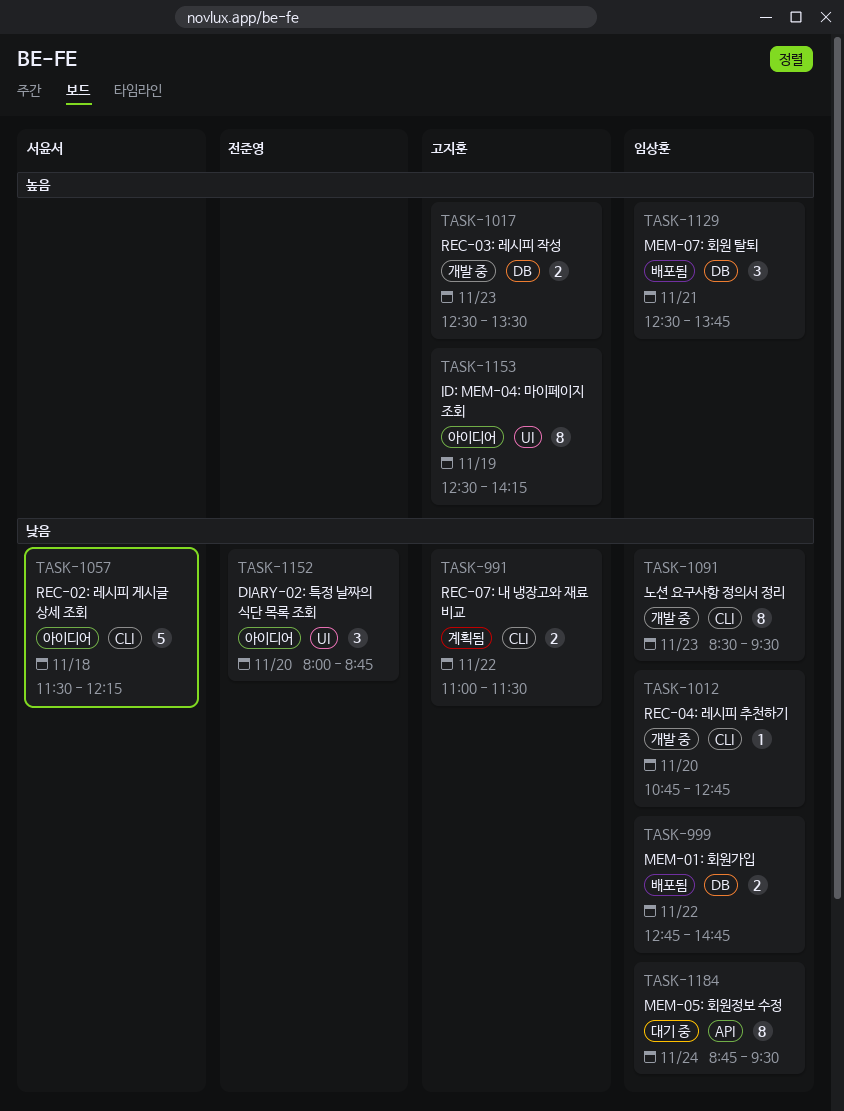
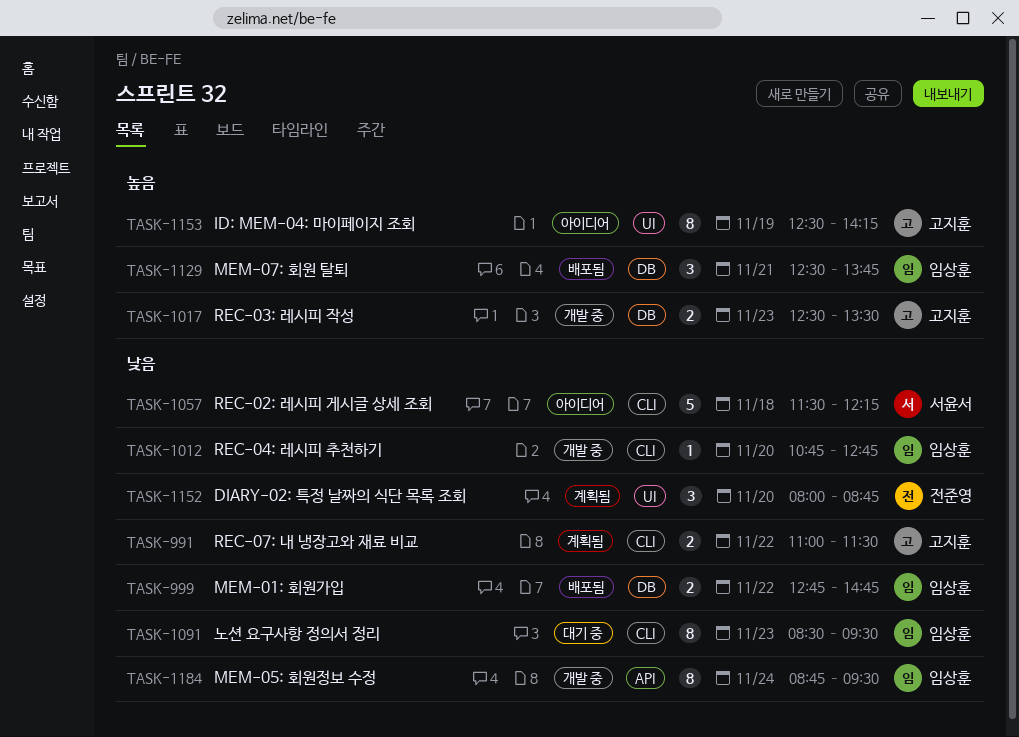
TASK-1091, status: 개발 중 -> 대기 중
TASK-1152, status: 아이디어 -> 계획됨
TASK-1184, status: 대기 중 -> 개발 중

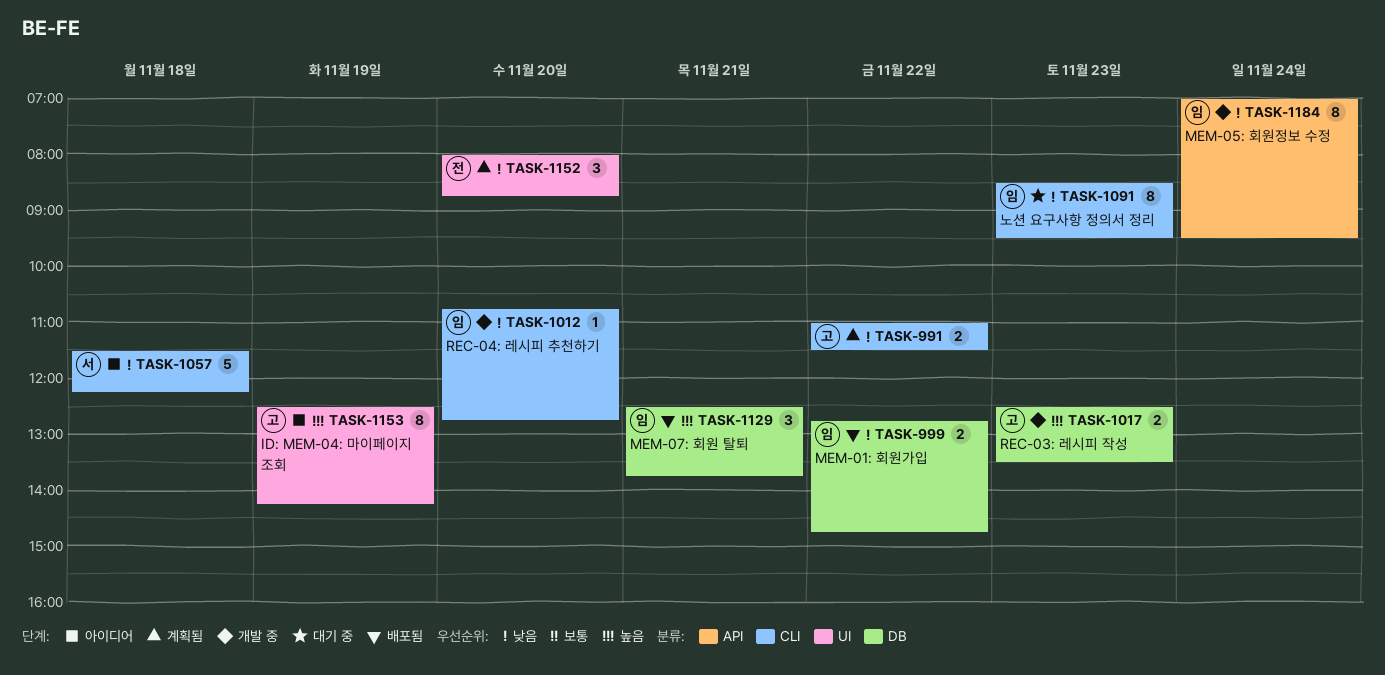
TASK-1184, begins: 08:45 -> 07:00

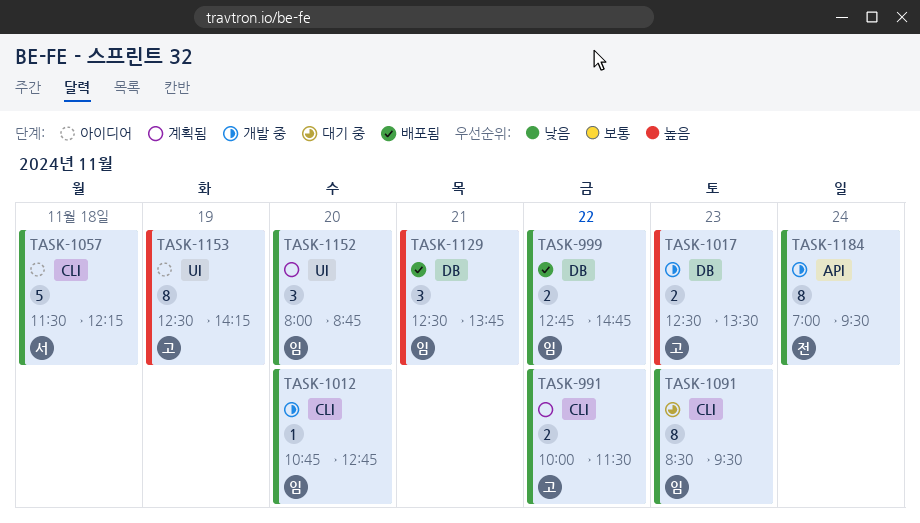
TASK-991, begins: 11:00 -> 10:00
TASK-1152, owner: 전 -> 임
TASK-1184, owner: 임 -> 전

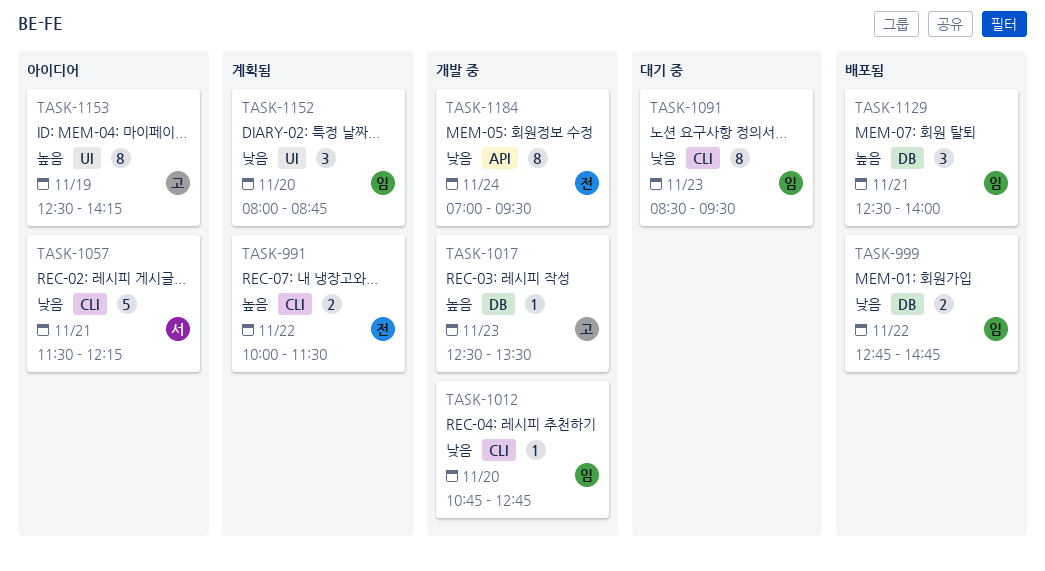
TASK-991, owner: 고 -> 전
TASK-991, priority: 낮음 -> 높음
TASK-1017, estimate: 2 -> 1
TASK-1057, day: Nov 18 -> Nov 21
TASK-1129, ends: 13:45 -> 14:00

